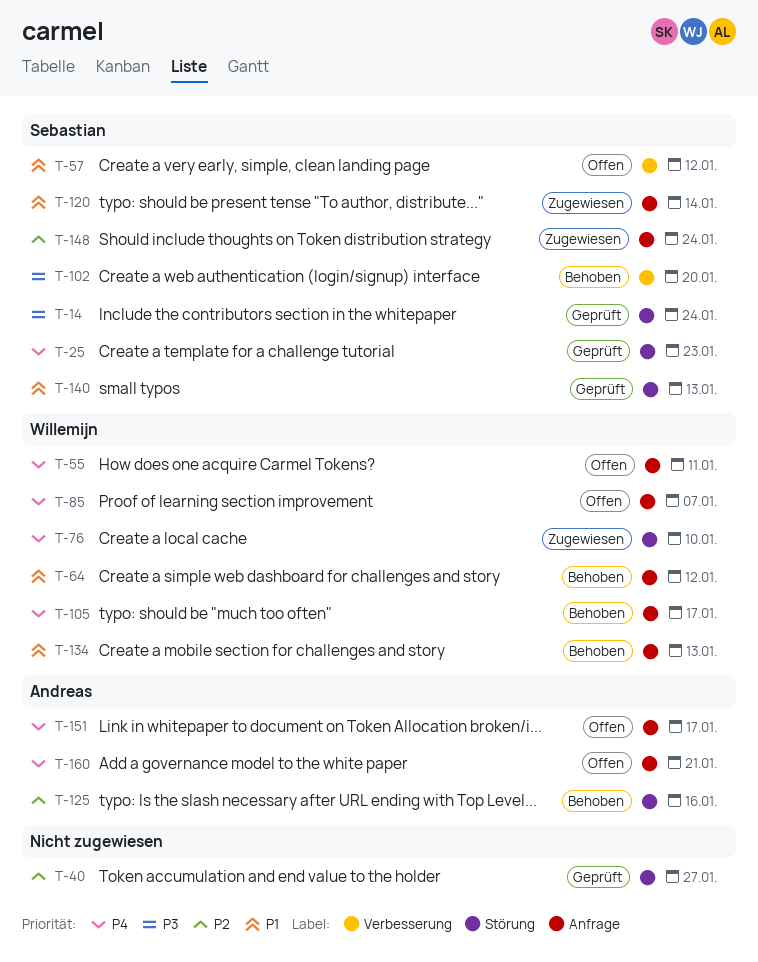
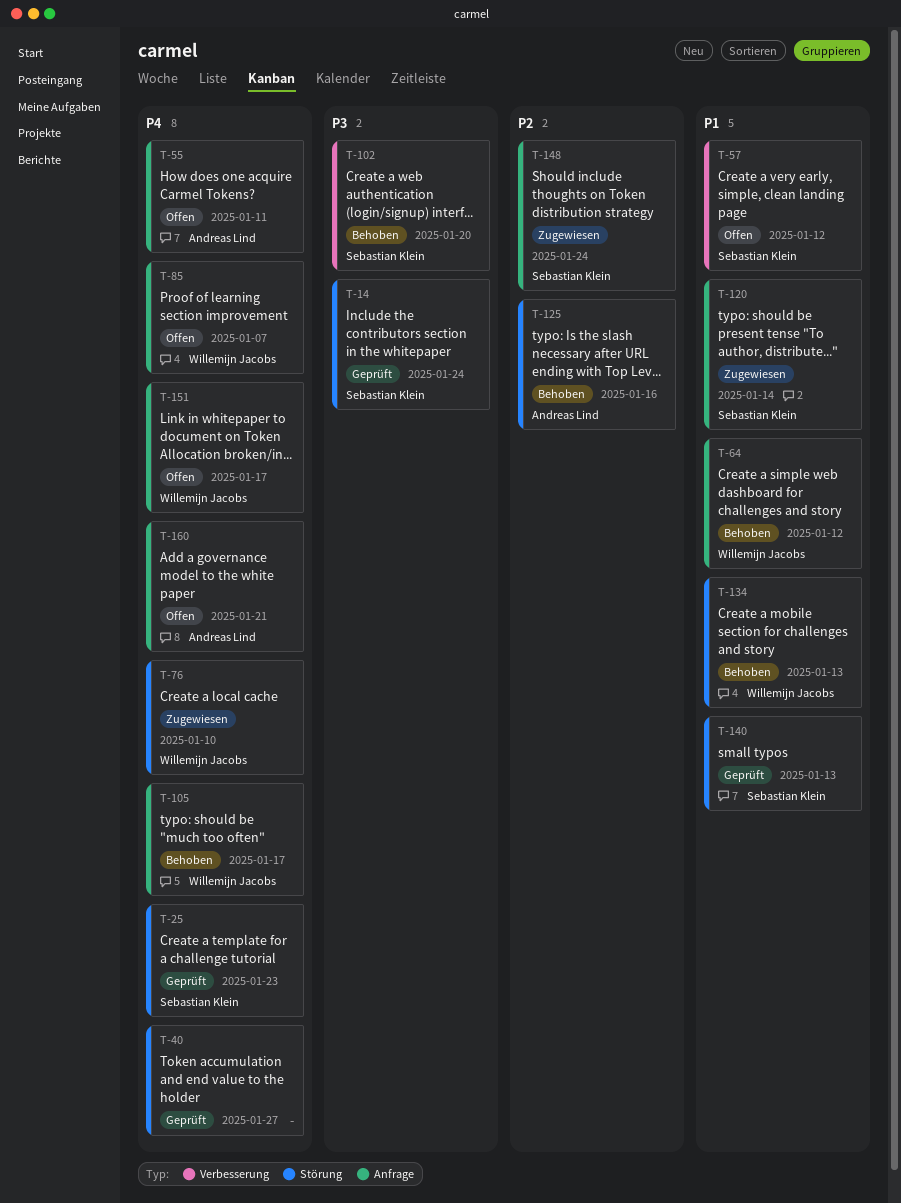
T-40, priority: P2 -> P4
T-55, owner: Willemijn Jacobs -> Andreas Lind
T-134, label: Anfrage -> Störung
T-151, owner: Andreas Lind -> Willemijn Jacobs

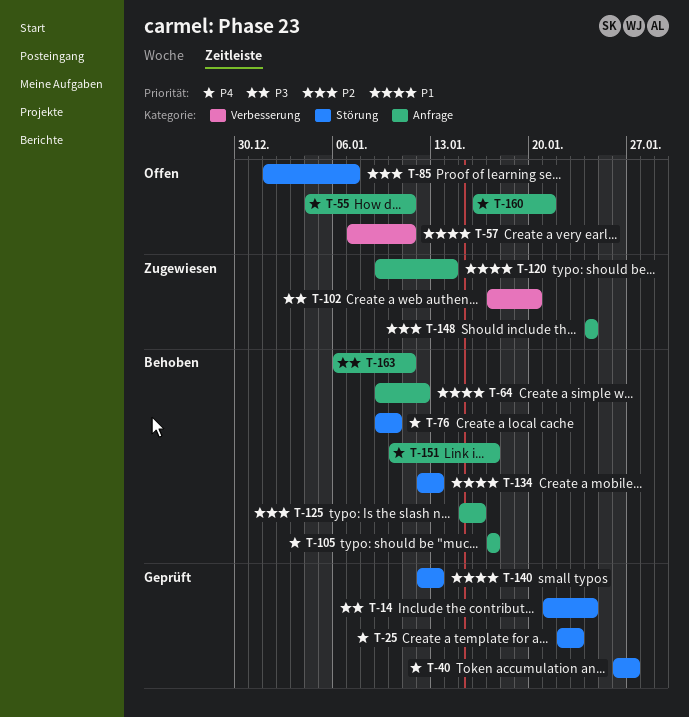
T-57, due: Jan 12 -> Jan 11
T-76, status: Zugewiesen -> Behoben
T-85, priority: P4 -> P2
T-85, label: Anfrage -> Störung
T-102, status: Behoben -> Zugewiesen
T-125, label: Störung -> Anfrage
T-151, status: Offen -> Behoben
T-163: none -> present

